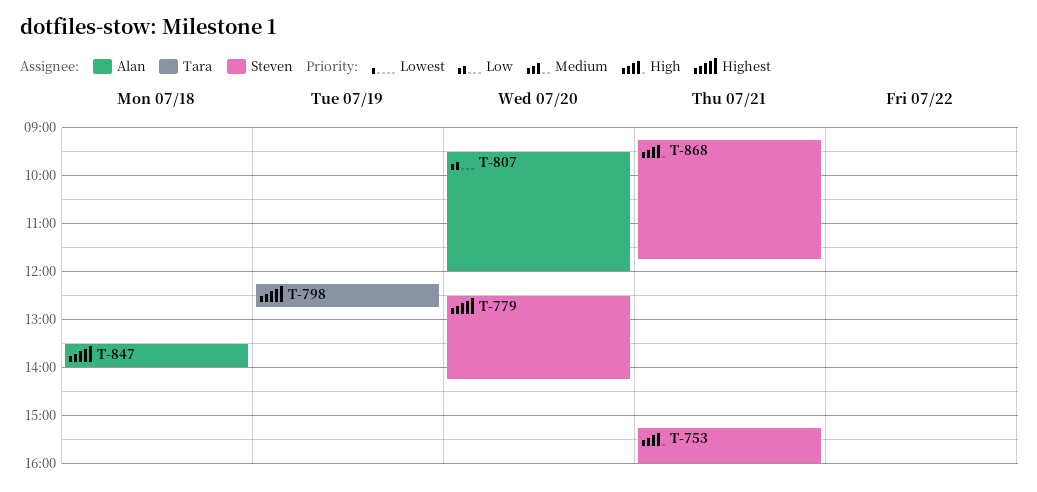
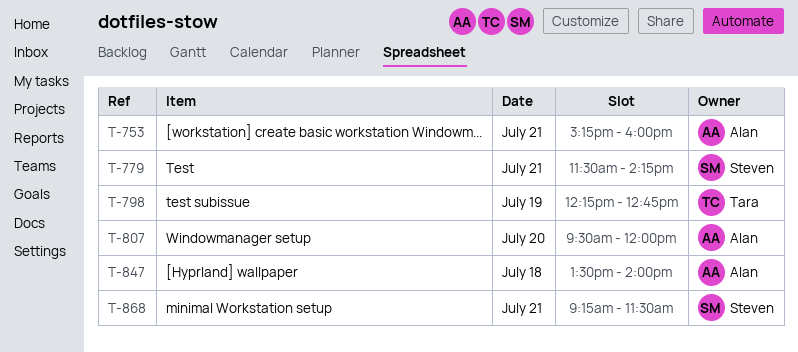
T-753, owner: Steven -> Alan
T-779, day: Jul 20 -> Jul 21
T-779, begins: 12:30 -> 11:30
T-868, ends: 11:45 -> 11:30

